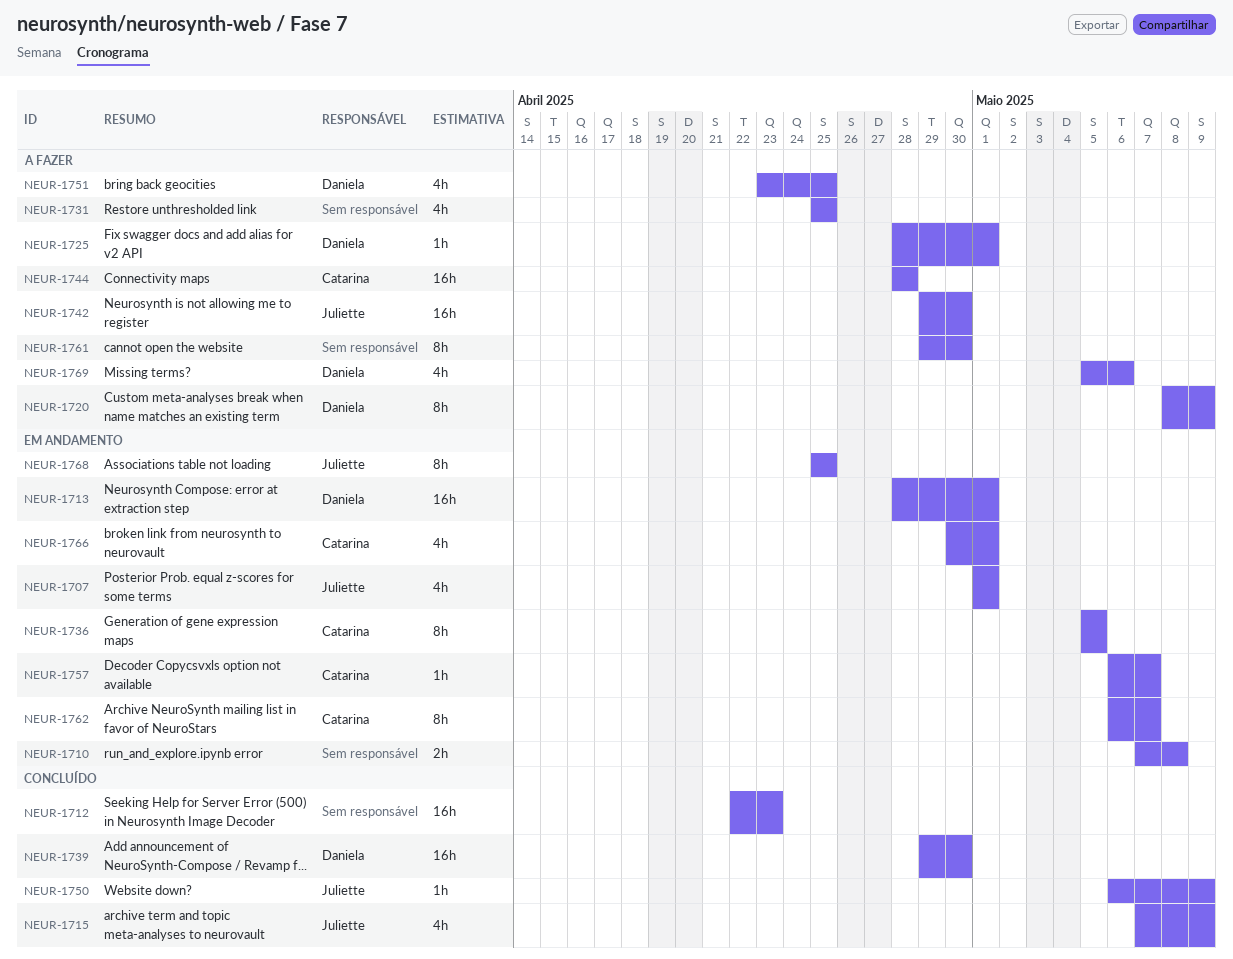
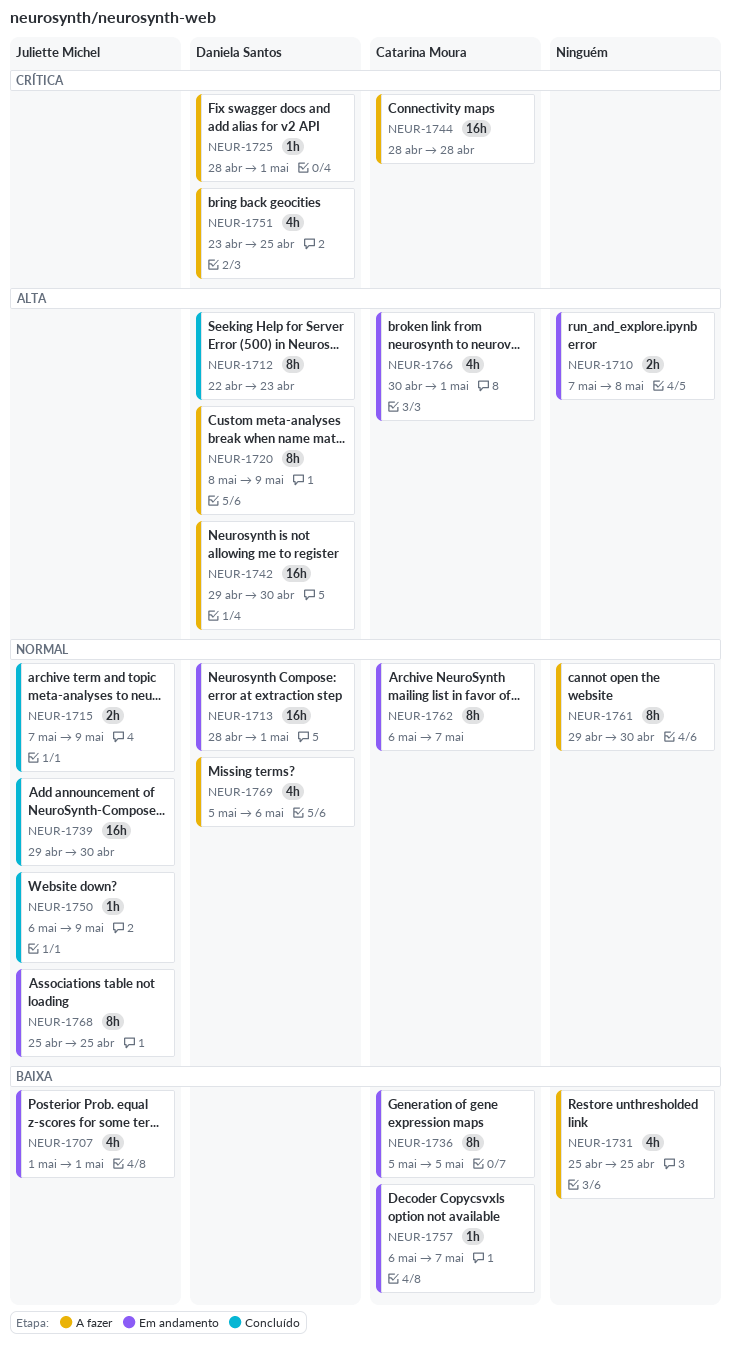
NEUR-1712, owner: none -> Daniela Santos
NEUR-1712, estimate: 16h -> 8h
NEUR-1715, estimate: 4h -> 2h
NEUR-1739, owner: Daniela Santos -> Juliette Michel
NEUR-1742, owner: Juliette Michel -> Daniela Santos

